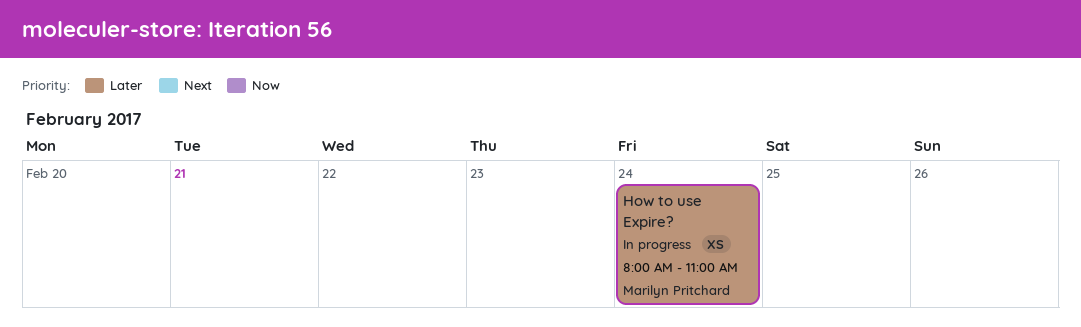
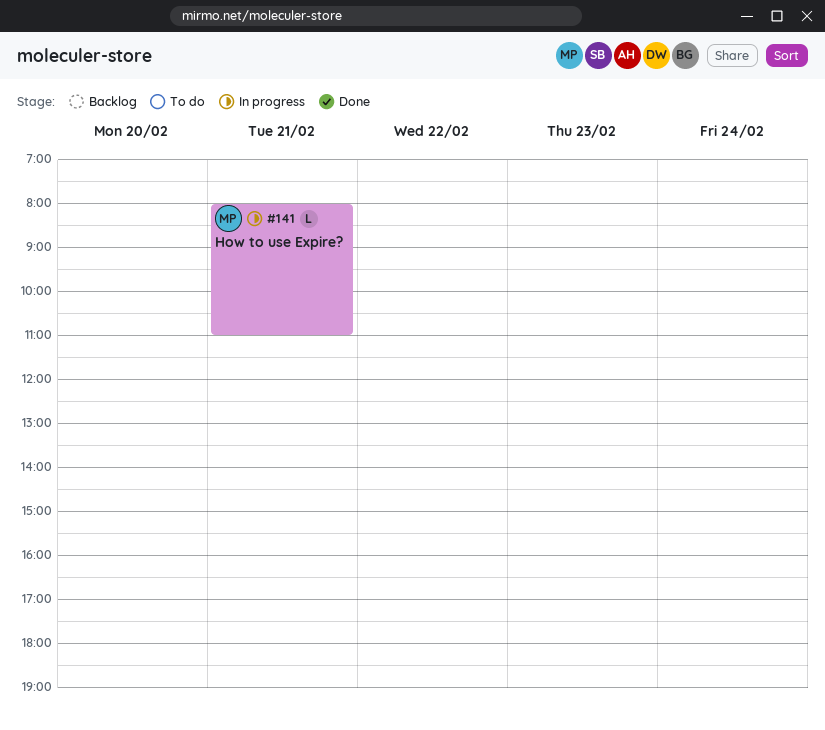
How to use Expire?, estimate: XS -> L
How to use Expire?, day: Feb 24 -> Feb 21

